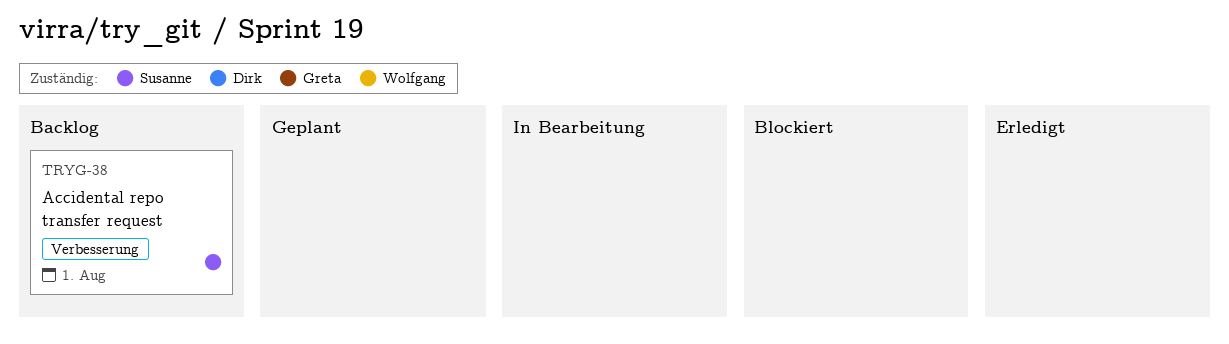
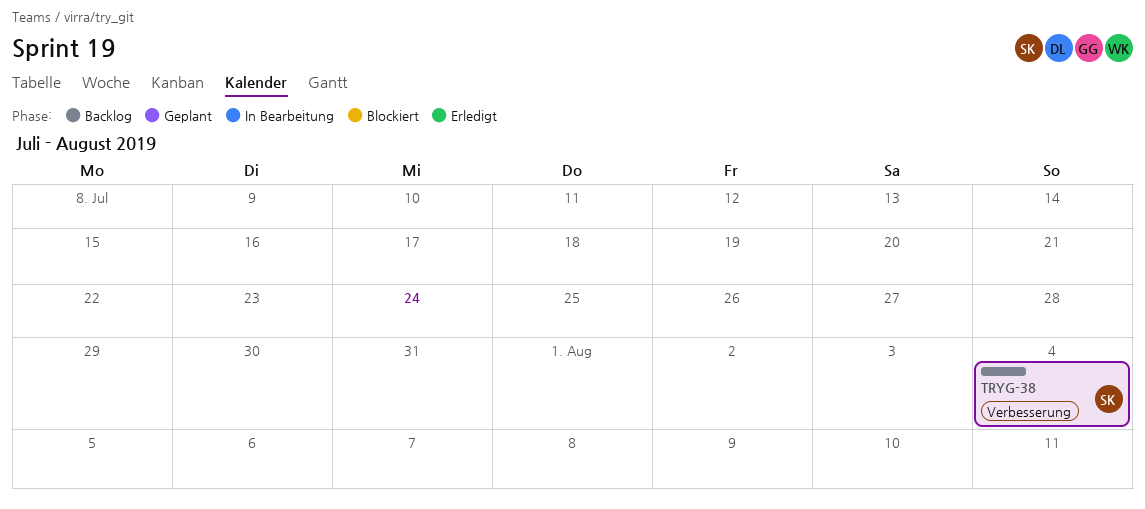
TRYG-38, due: Aug 1 -> Aug 4

